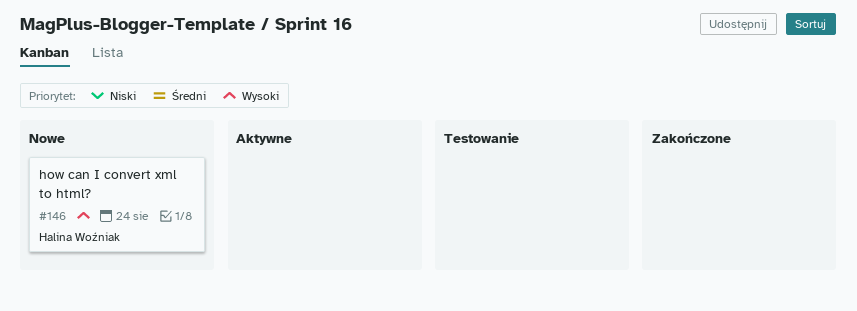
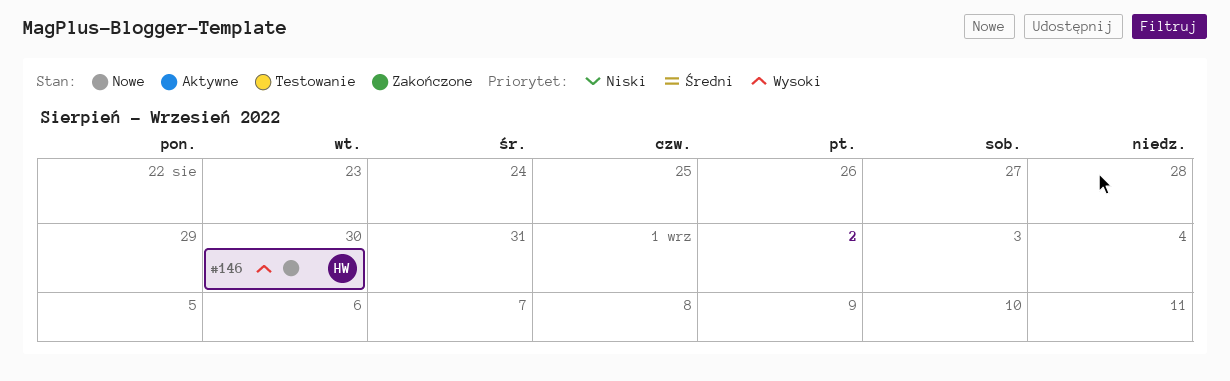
#146, due: Aug 24 -> Aug 30

